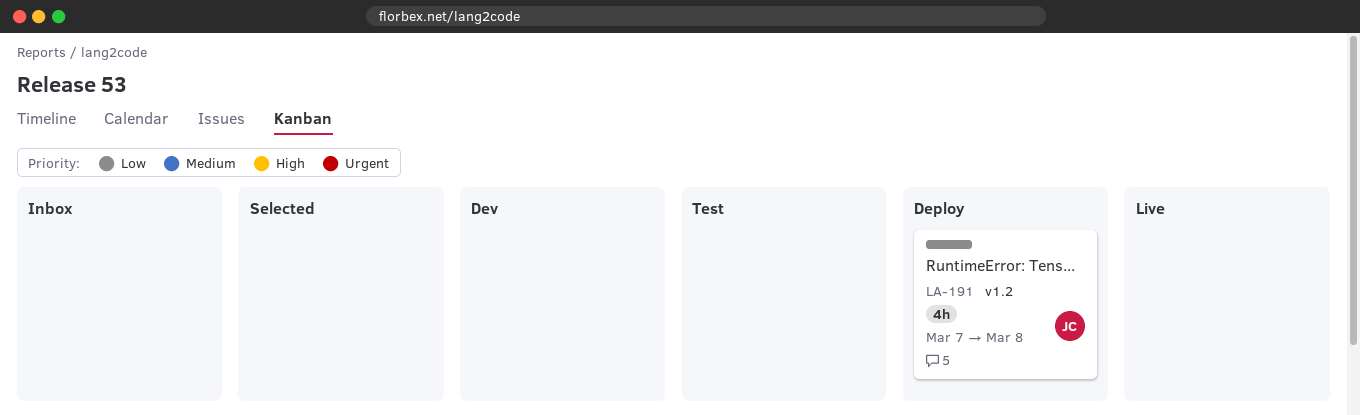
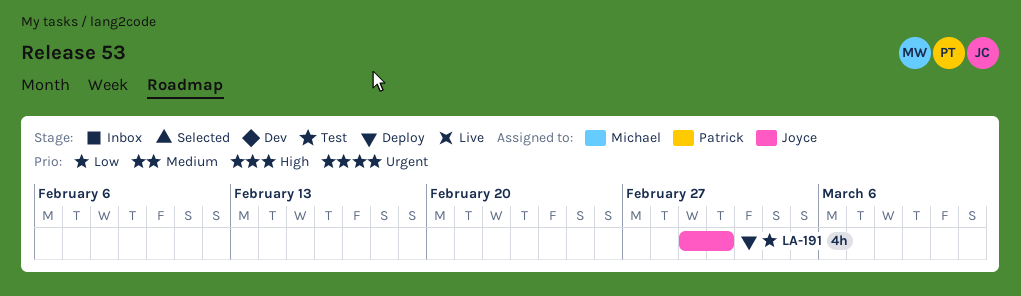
LA-191, start: Mar 7 -> Mar 1
LA-191, due: Mar 8 -> Mar 2

